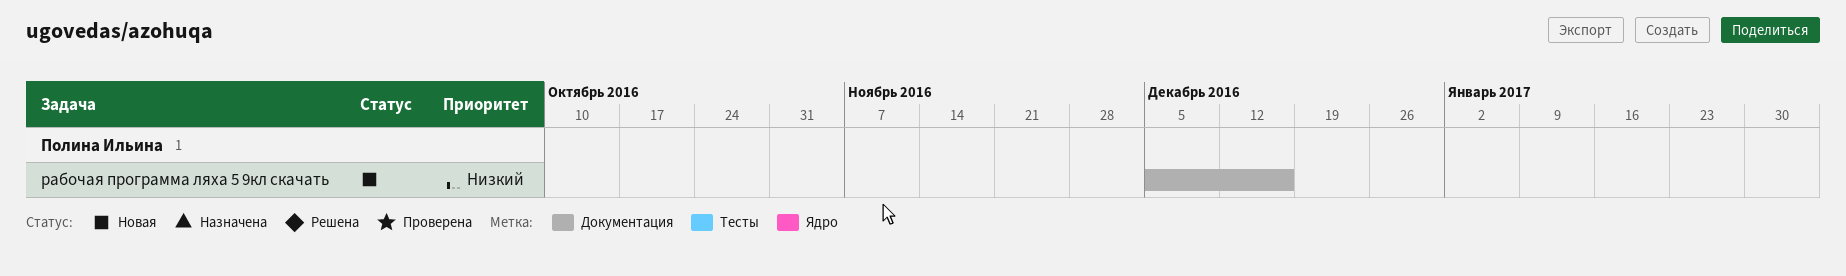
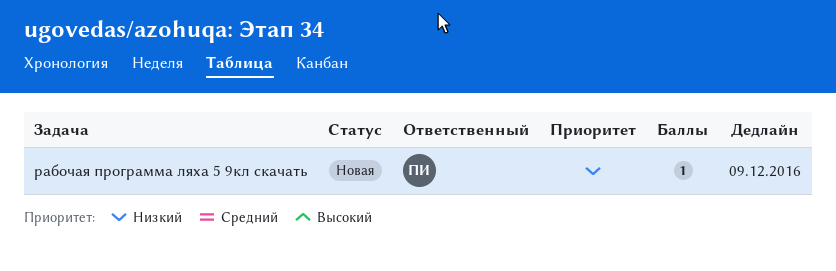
рабочая программа ляха 5 9кл скачать, due: Dec 16 -> Dec 9

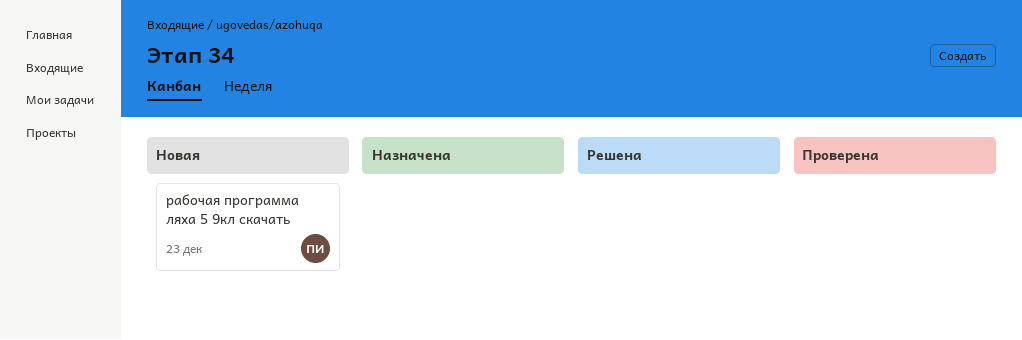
рабочая программа ляха 5 9кл скачать, due: Dec 9 -> Dec 23

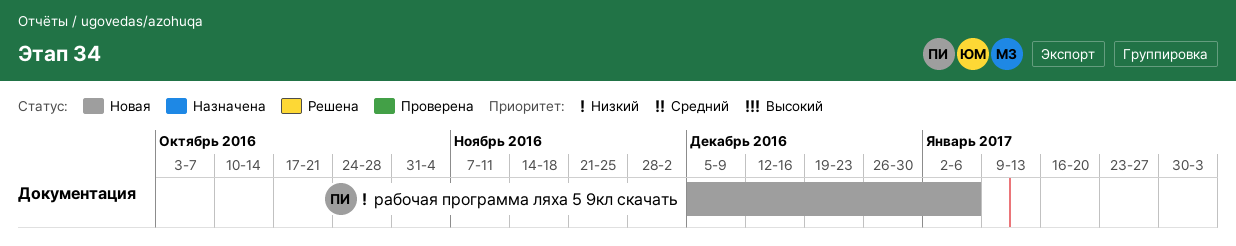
рабочая программа ляха 5 9кл скачать, due: Dec 23 -> Jan 6

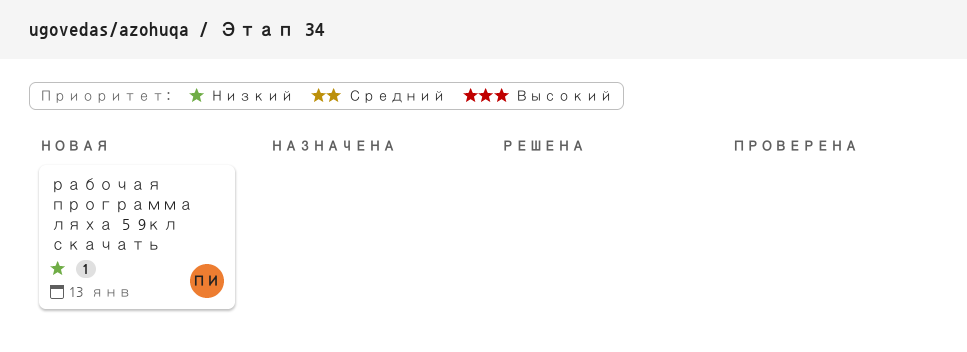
рабочая программа ляха 5 9кл скачать, due: Jan 6 -> Jan 13

